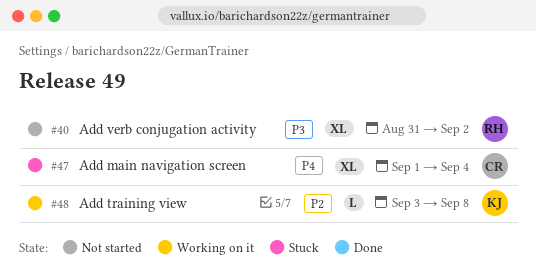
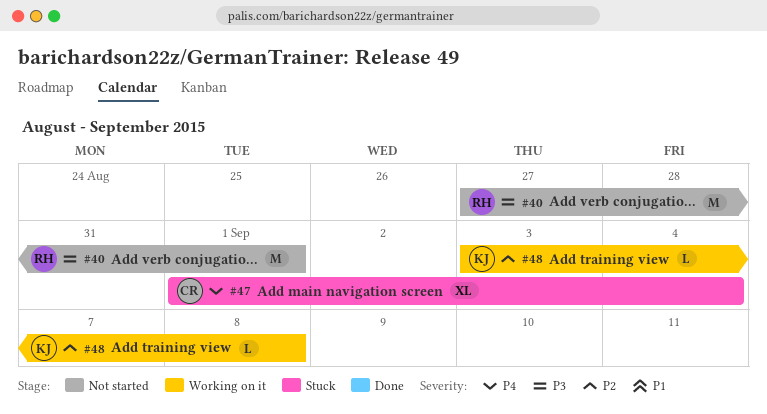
#40, estimate: XL -> M
#40, start: Aug 31 -> Aug 27
#40, due: Sep 2 -> Sep 1

